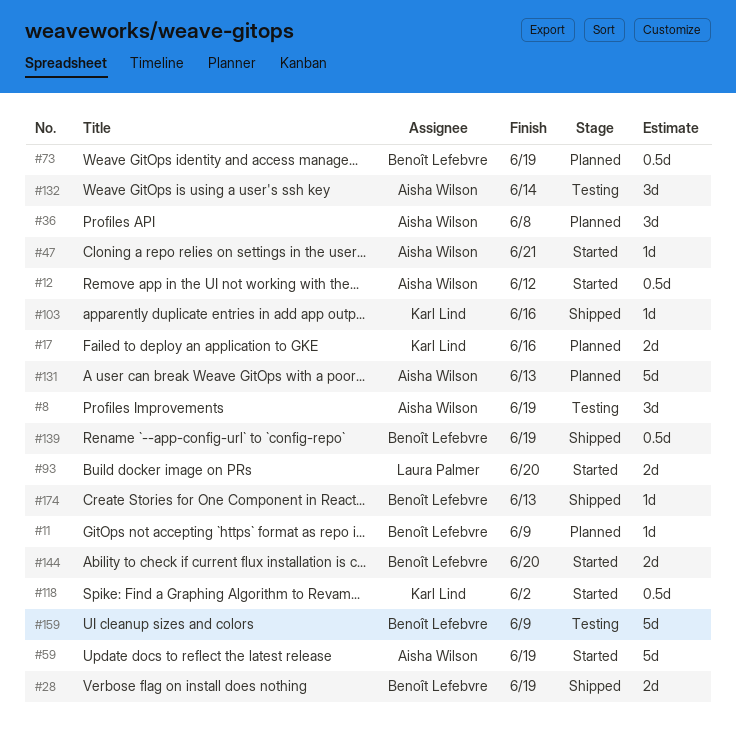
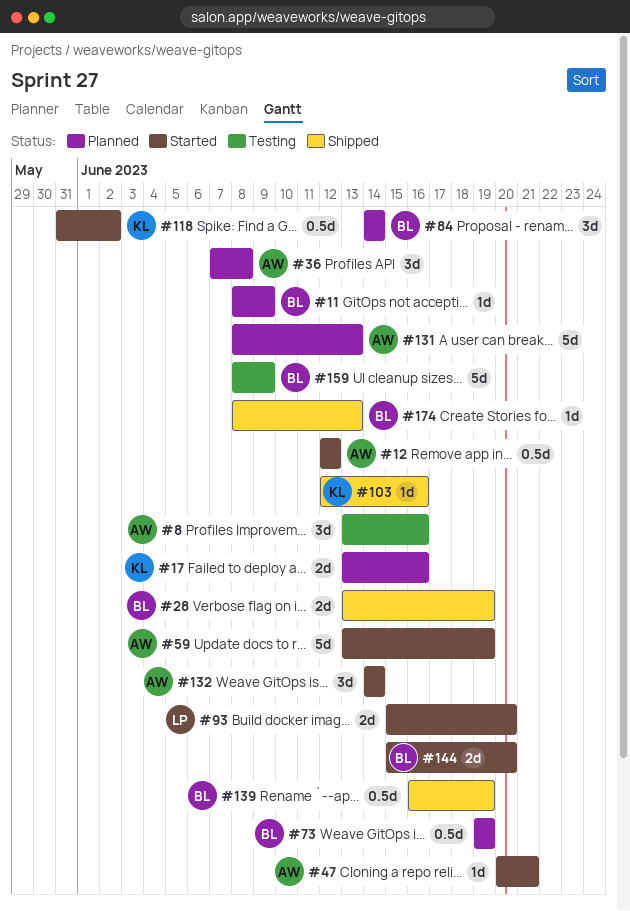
#8, due: Jun 19 -> Jun 16
#84: none -> present
#132, status: Testing -> Started

